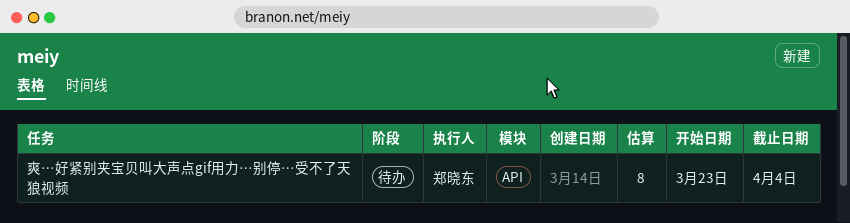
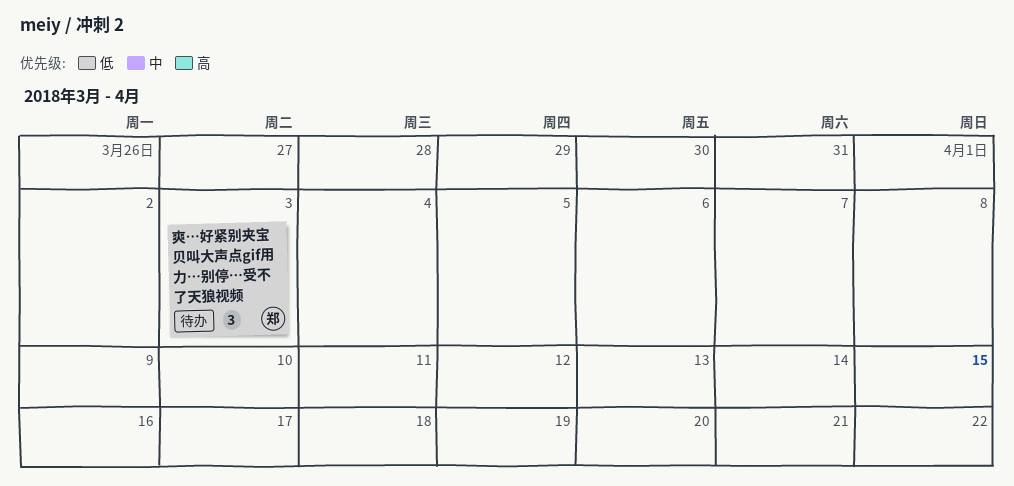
爽⋯好紧别夹宝贝叫大声点gif用力⋯别停⋯受不了天狼视频, estimate: 8 -> 3
爽⋯好紧别夹宝贝叫大声点gif用力⋯别停⋯受不了天狼视频, due: Apr 4 -> Apr 3

